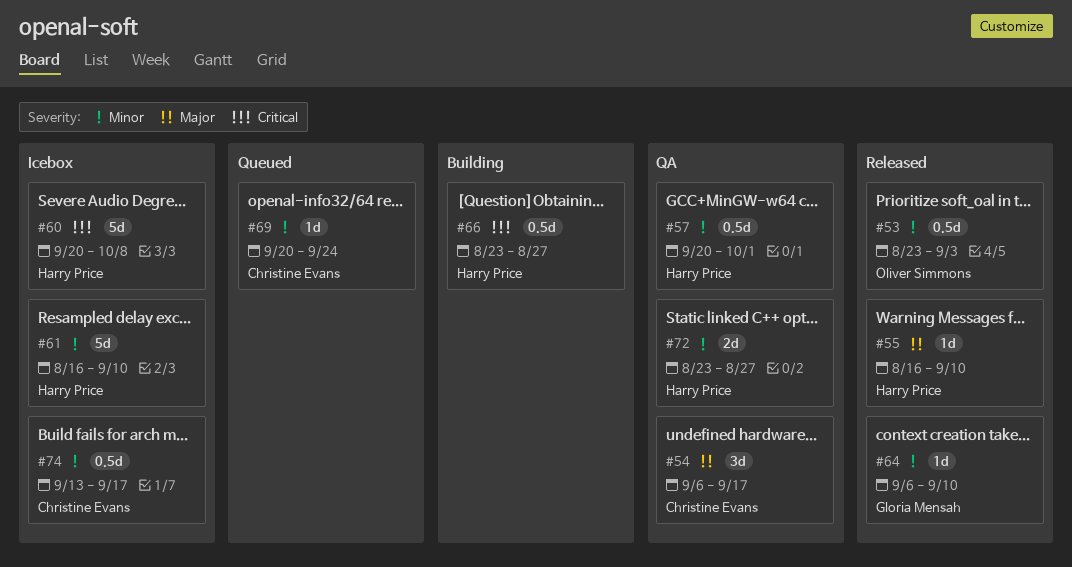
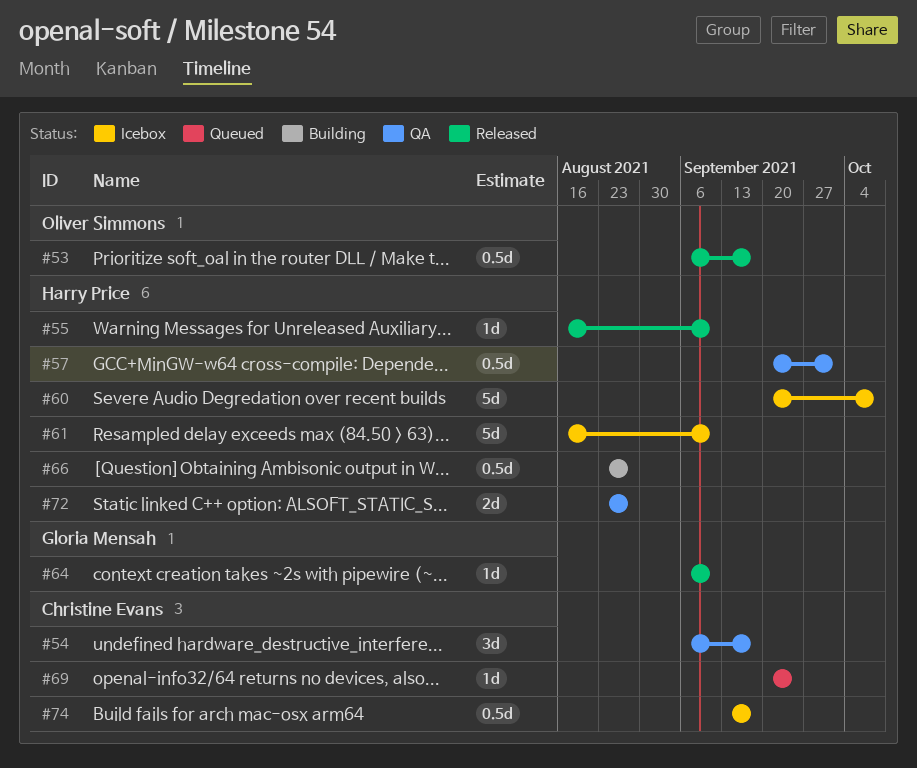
#53, start: Aug 23 -> Sep 6
#53, due: Sep 3 -> Sep 17

